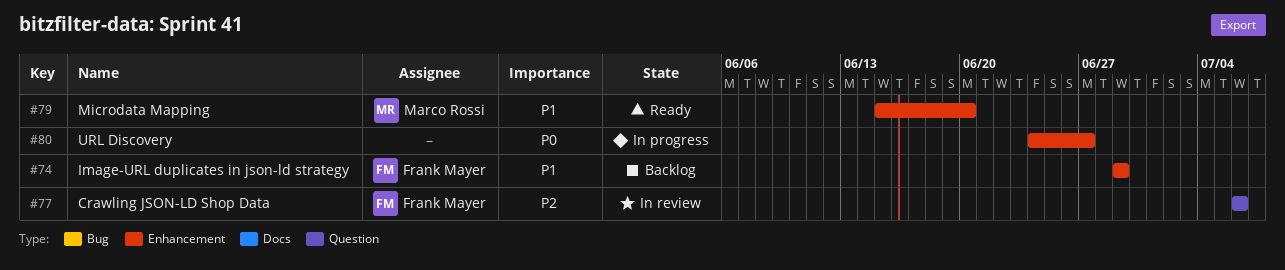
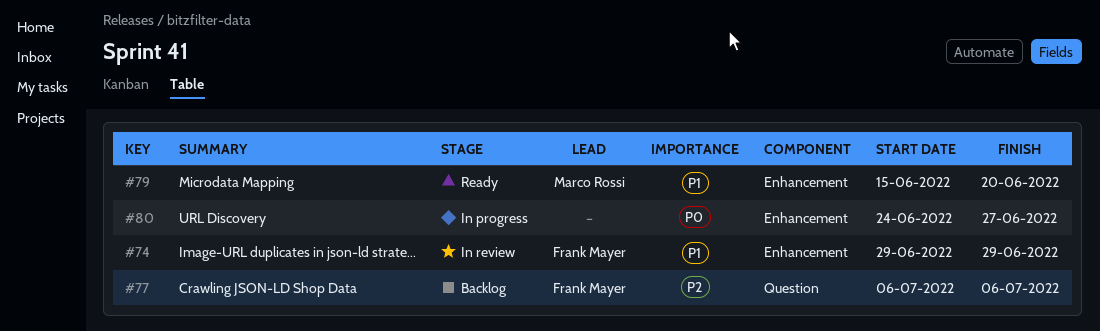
#74, status: Backlog -> In review
#77, status: In review -> Backlog

